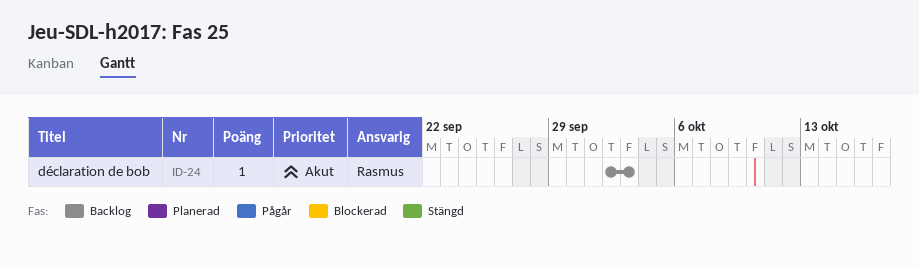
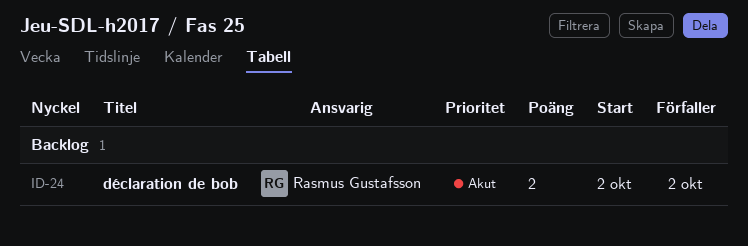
ID-24, estimate: 1 -> 2
ID-24, due: Oct 3 -> Oct 2

